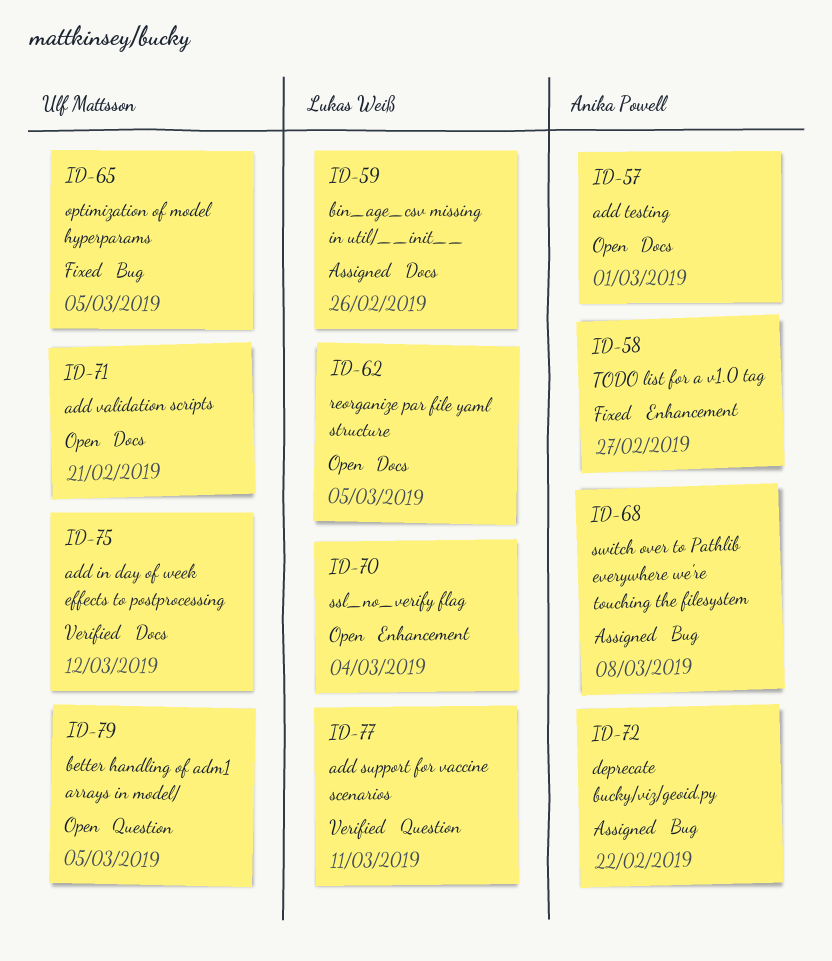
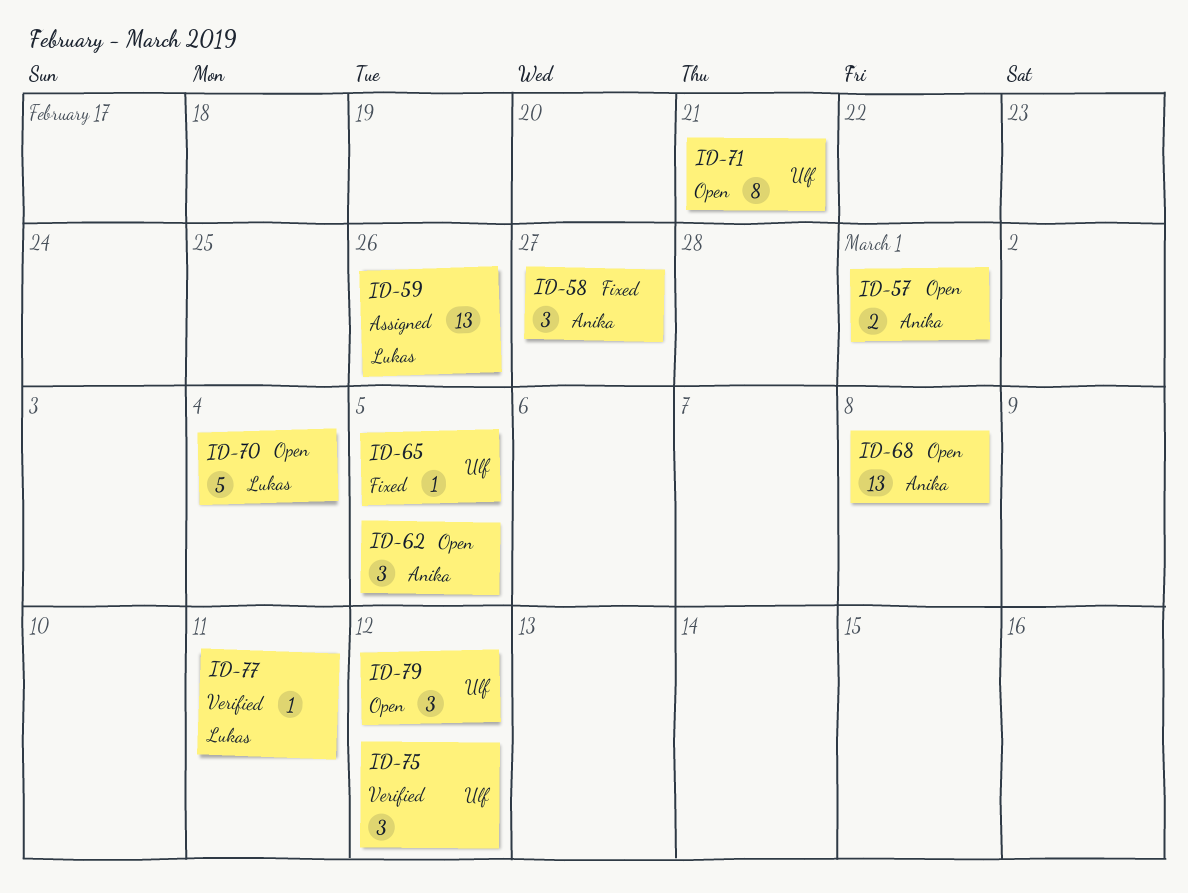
ID-62, owner: Lukas Weiß -> Anika Powell
ID-68, status: Assigned -> Open
ID-72: present -> none
ID-79, due: Mar 5 -> Mar 12

